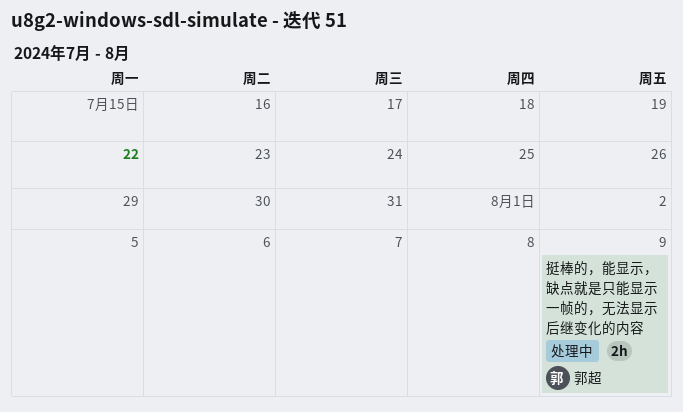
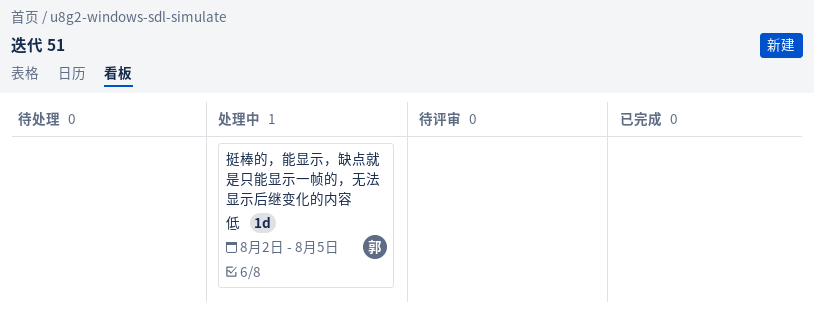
挺棒的，能显示，缺点就是只能显示一帧的，无法显示后继变化的内容, estimate: 2h -> 1d
挺棒的，能显示，缺点就是只能显示一帧的，无法显示后继变化的内容, due: Aug 9 -> Aug 5

